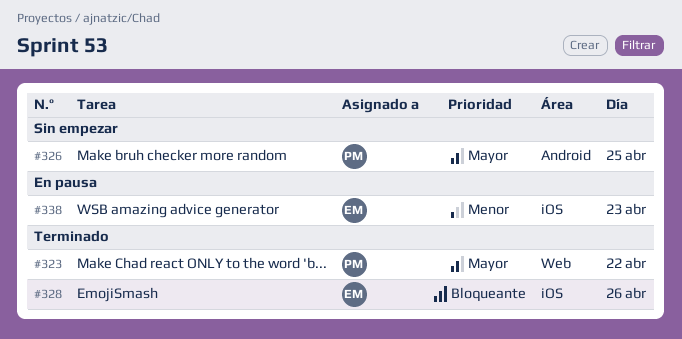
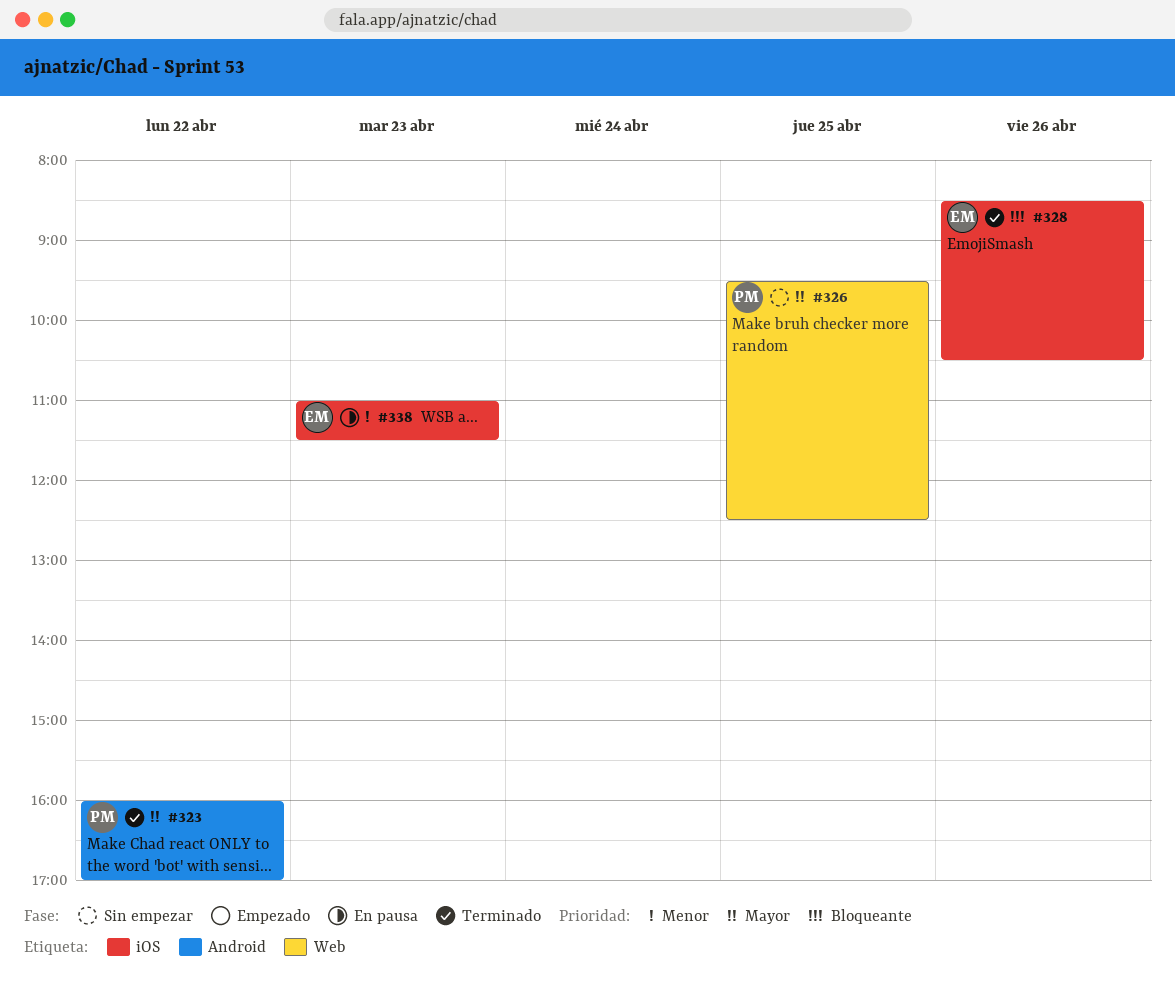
#323, label: Web -> Android
#326, label: Android -> Web

